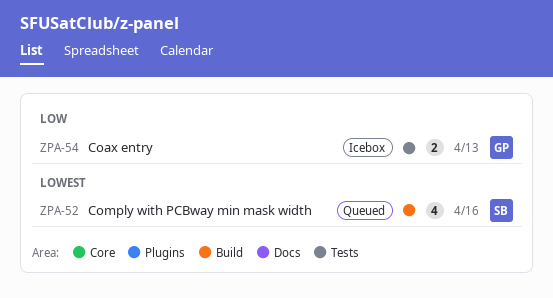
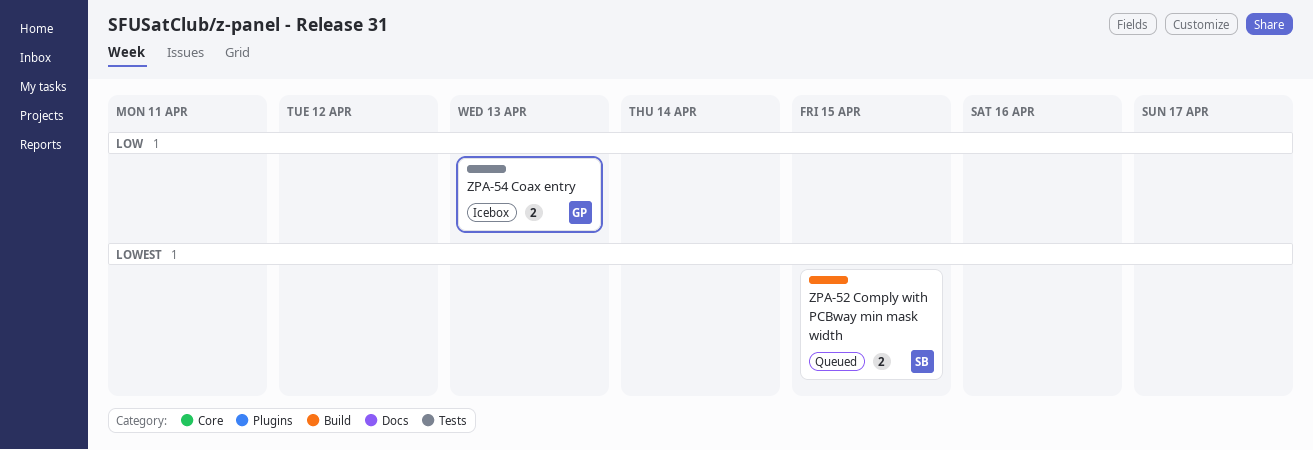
ZPA-52, estimate: 4 -> 2
ZPA-52, due: Apr 16 -> Apr 15

